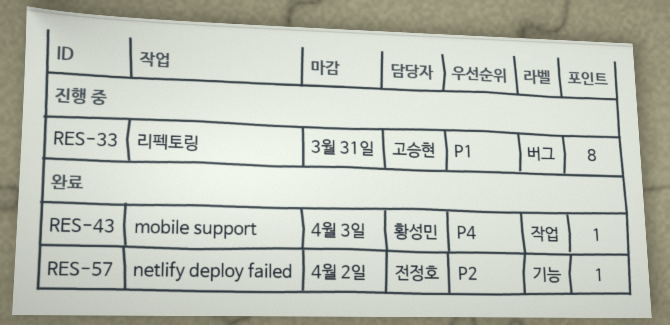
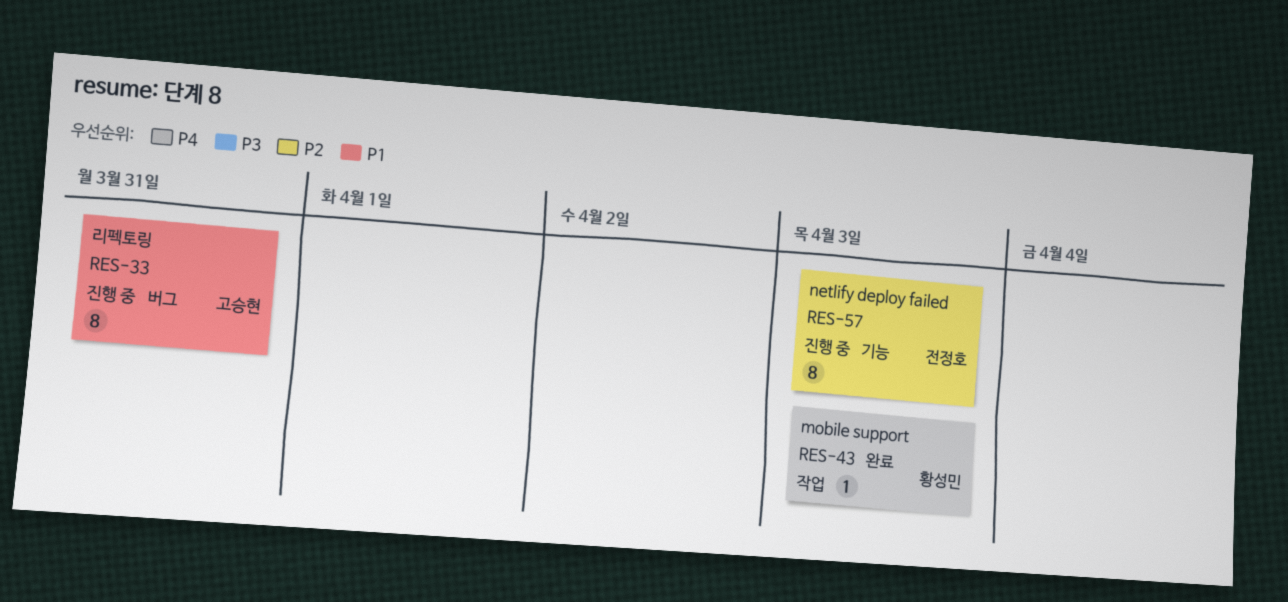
RES-57, status: 완료 -> 진행 중
RES-57, estimate: 1 -> 8
RES-57, due: Apr 2 -> Apr 3

